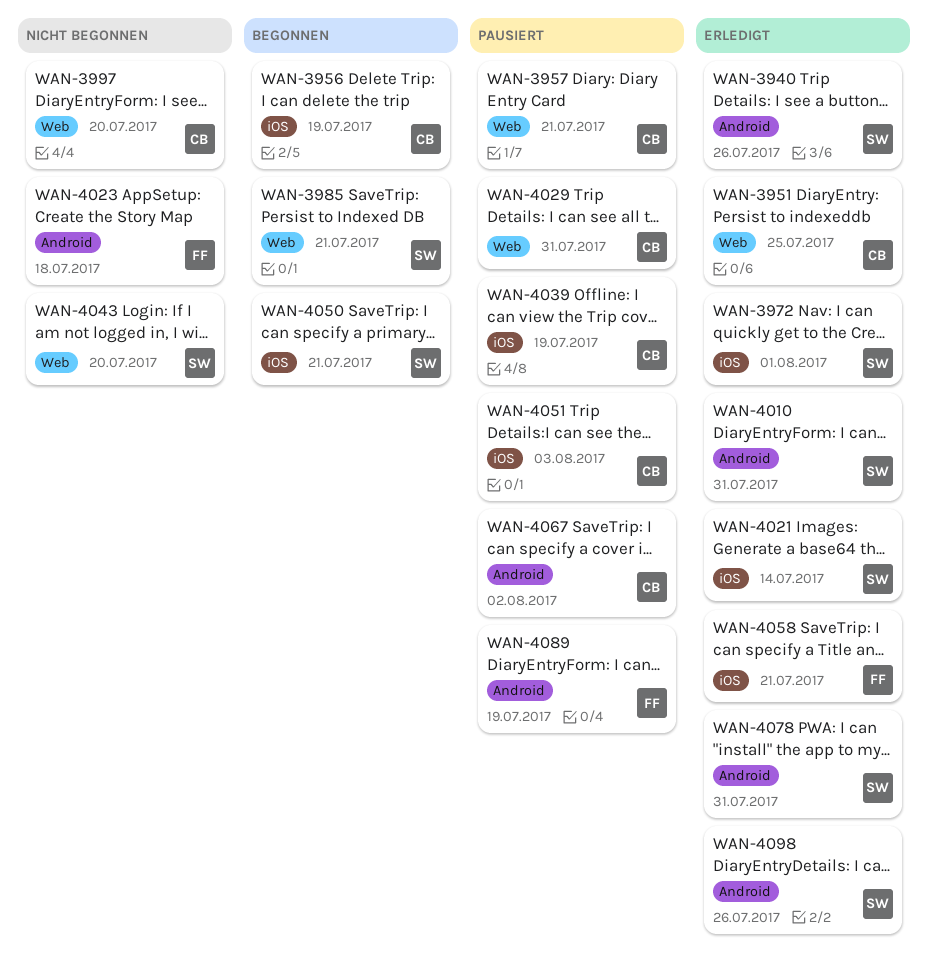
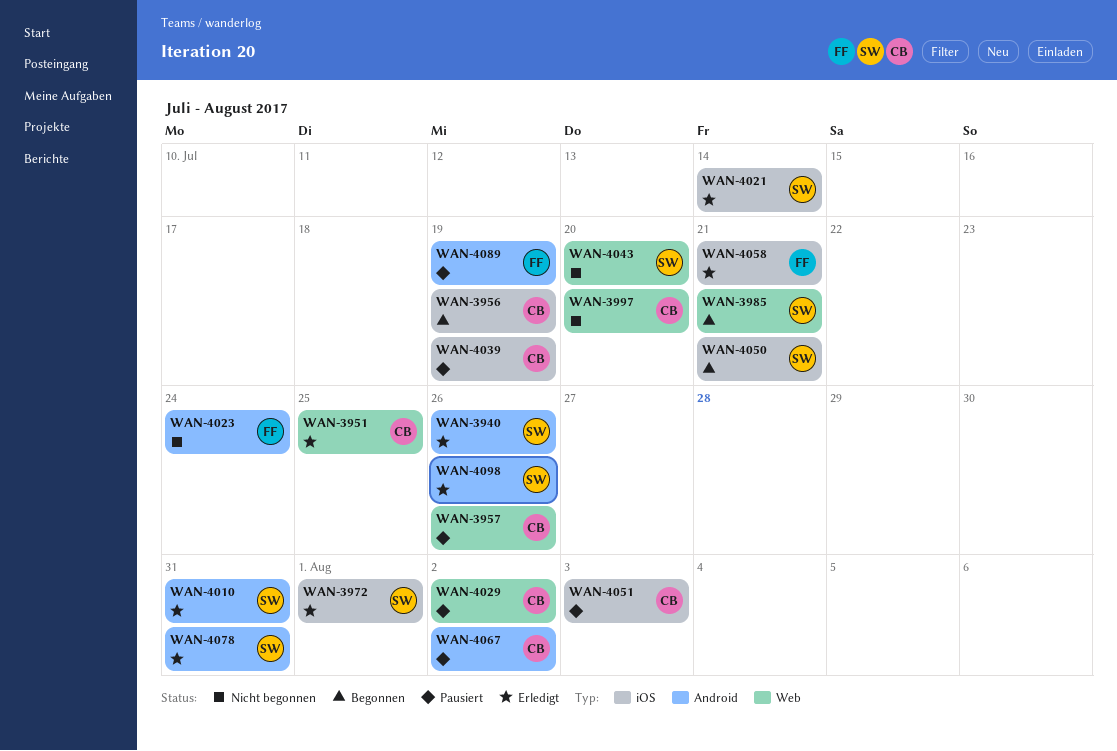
WAN-3957, due: Jul 21 -> Jul 26
WAN-4023, due: Jul 18 -> Jul 24
WAN-4029, due: Jul 31 -> Aug 2

